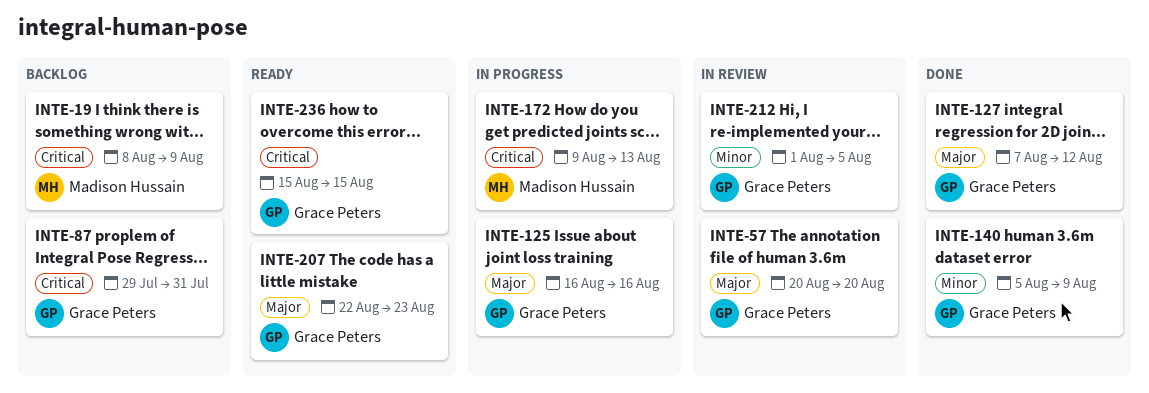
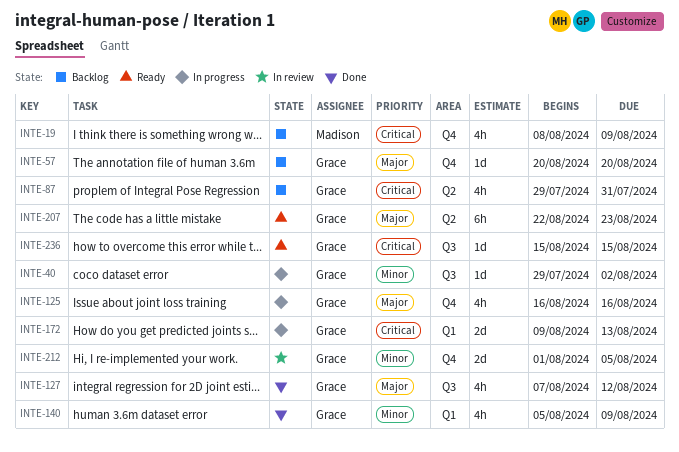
INTE-40: none -> present
INTE-57, status: In review -> Backlog
INTE-172, owner: Madison Hussain -> Grace Peters

